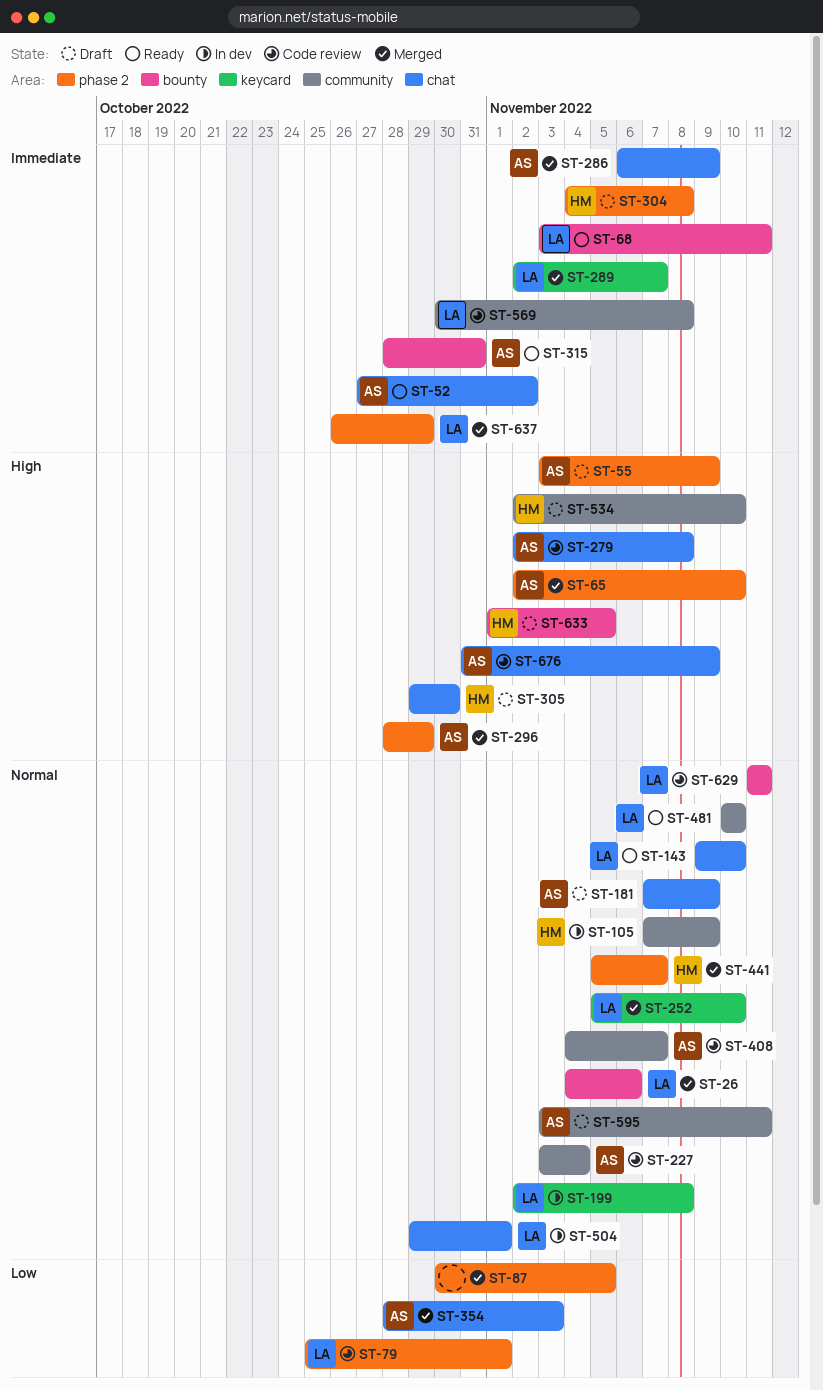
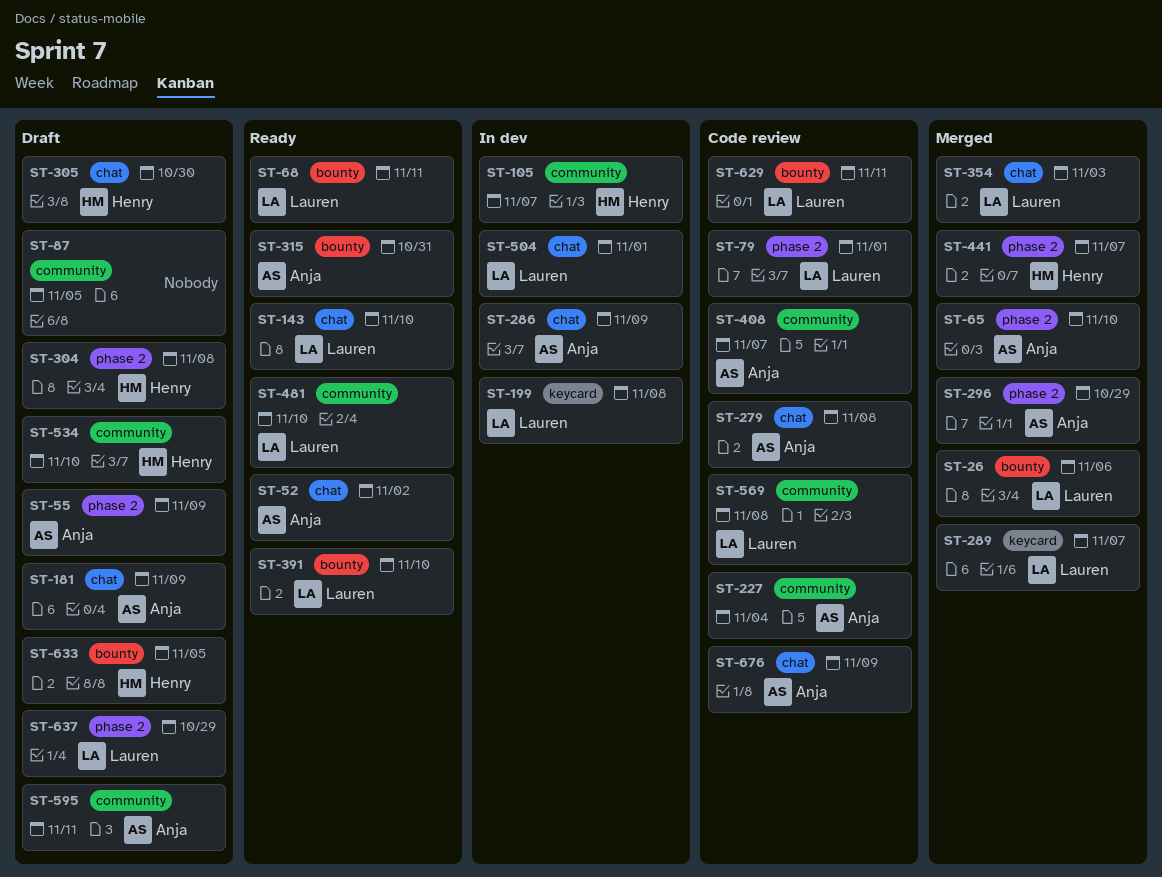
ST-87, status: Merged -> Draft
ST-87, label: phase 2 -> community
ST-105, due: Nov 9 -> Nov 7
ST-252: present -> none
ST-286, status: Merged -> In dev
ST-354, owner: Anja -> Lauren
ST-391: none -> present
ST-637, status: Merged -> Draft

